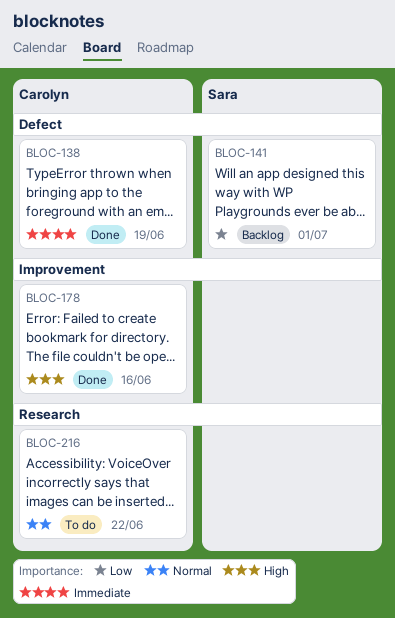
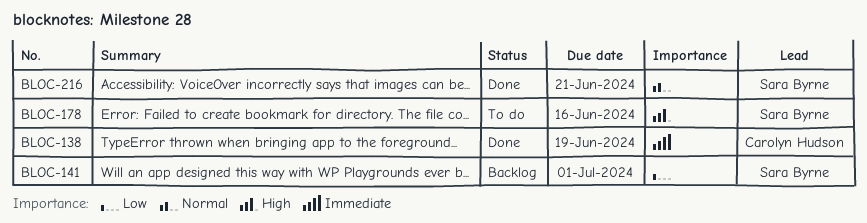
BLOC-178, status: Done -> To do
BLOC-178, owner: Carolyn Hudson -> Sara Byrne
BLOC-216, status: To do -> Done
BLOC-216, owner: Carolyn Hudson -> Sara Byrne
BLOC-216, due: Jun 22 -> Jun 21

